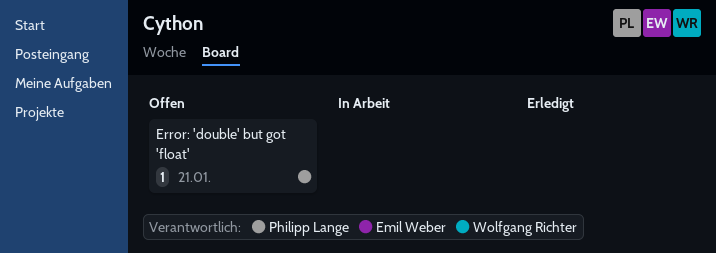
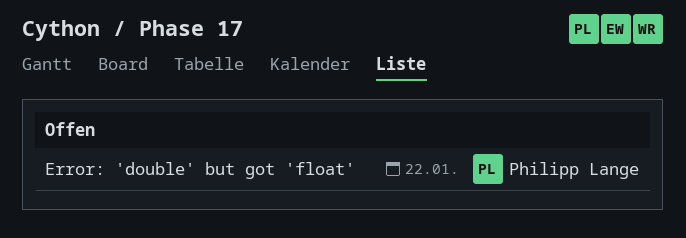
Error: 'double' but got 'float', due: Jan 21 -> Jan 22

